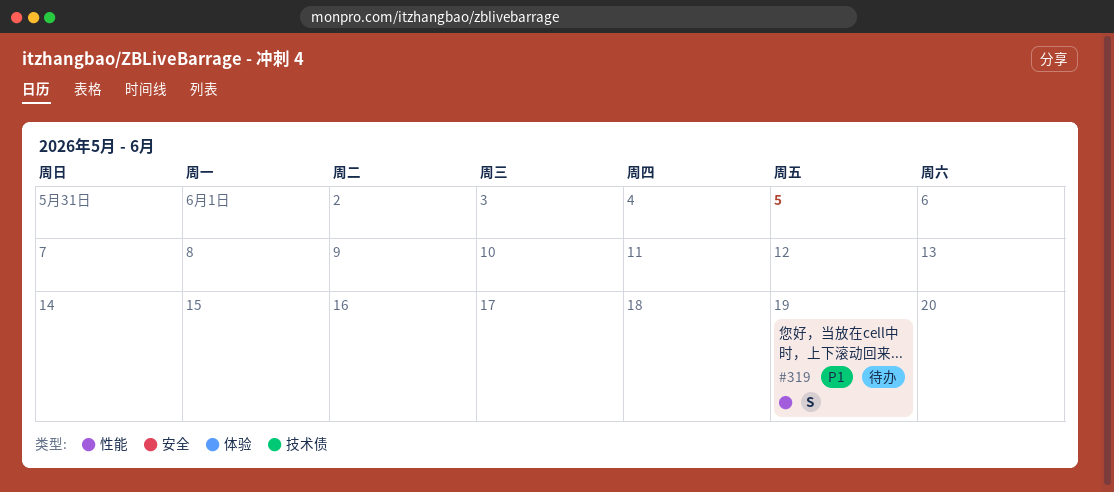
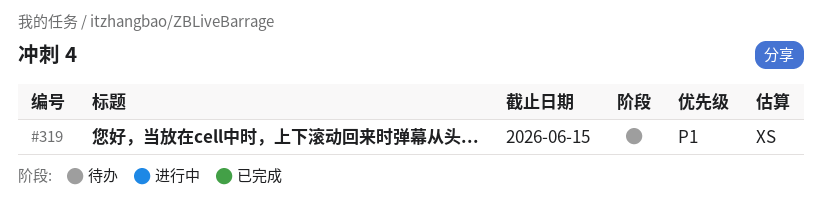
#319, estimate: S -> XS
#319, due: Jun 19 -> Jun 15

